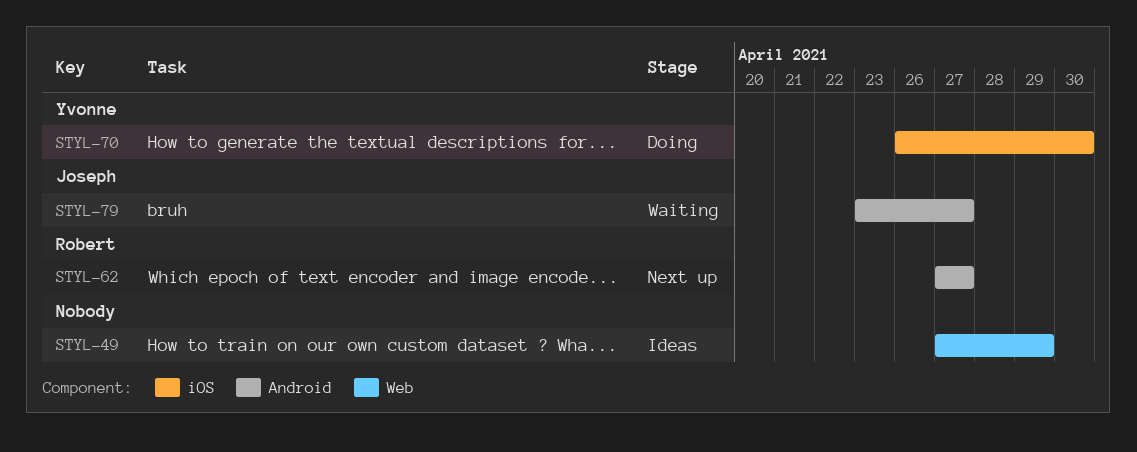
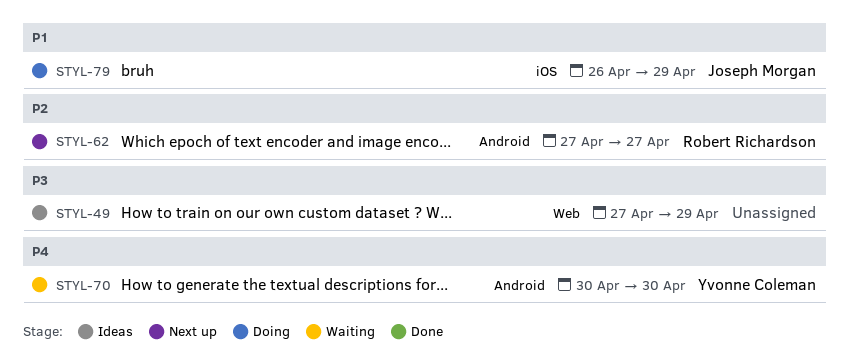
STYL-70, status: Doing -> Waiting
STYL-70, label: iOS -> Android
STYL-70, start: Apr 26 -> Apr 30
STYL-79, status: Waiting -> Doing
STYL-79, label: Android -> iOS
STYL-79, start: Apr 23 -> Apr 26
STYL-79, due: Apr 27 -> Apr 29

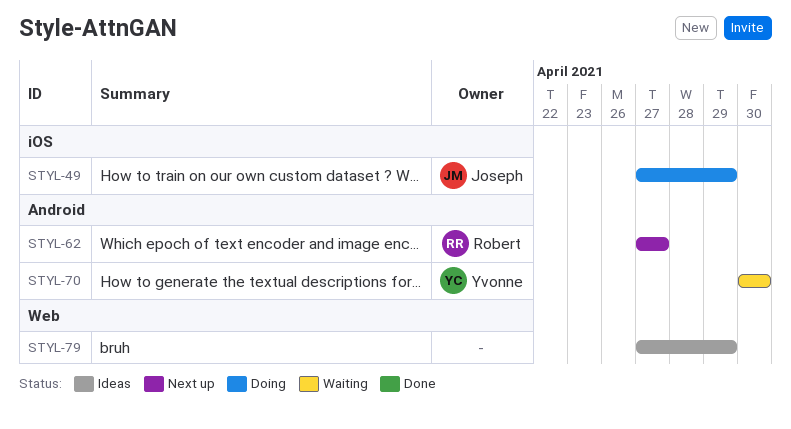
STYL-49, status: Ideas -> Doing
STYL-49, owner: none -> Joseph Morgan
STYL-49, label: Web -> iOS
STYL-79, status: Doing -> Ideas
STYL-79, owner: Joseph Morgan -> none
STYL-79, label: iOS -> Web
STYL-79, start: Apr 26 -> Apr 27

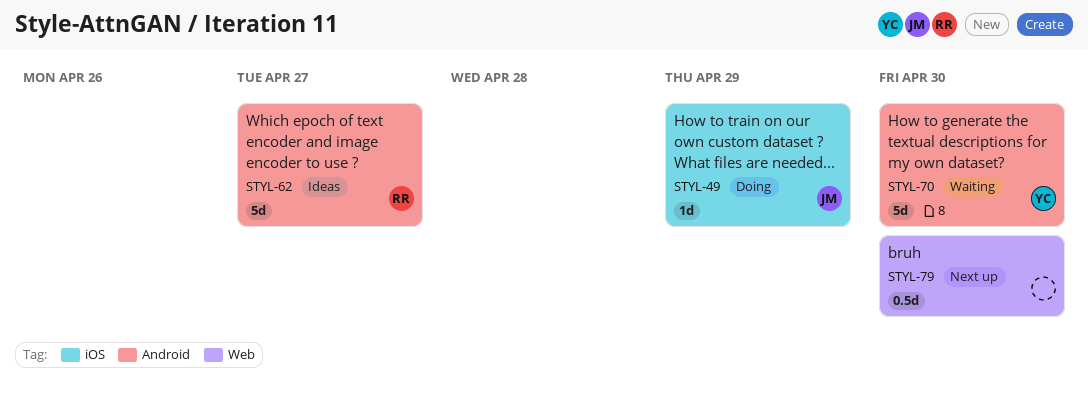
STYL-62, status: Next up -> Ideas
STYL-79, status: Ideas -> Next up
STYL-79, due: Apr 29 -> Apr 30

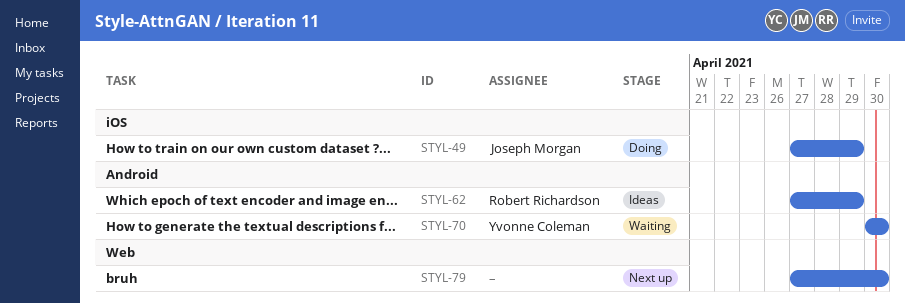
STYL-62, due: Apr 27 -> Apr 29

